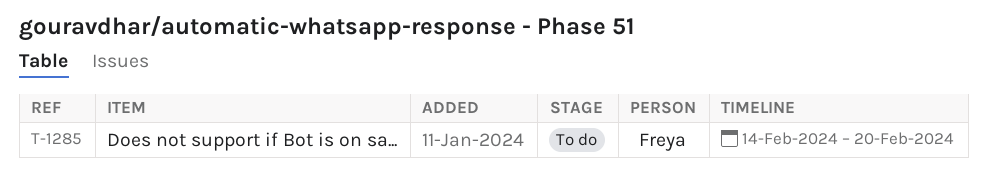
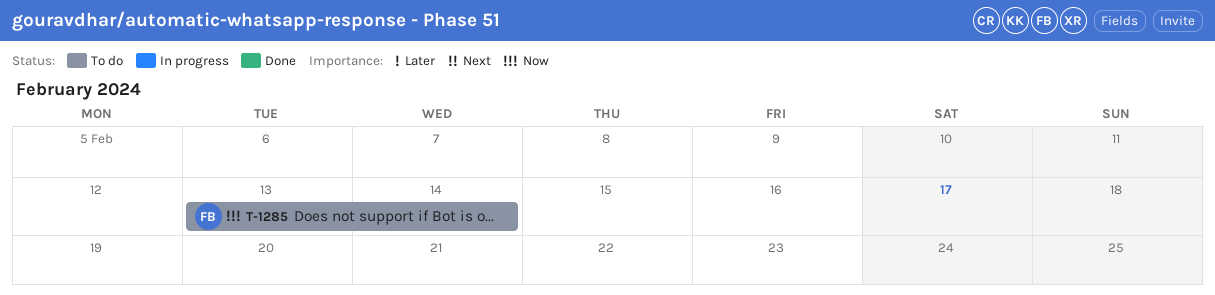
T-1285, start: Feb 14 -> Feb 13
T-1285, due: Feb 20 -> Feb 14

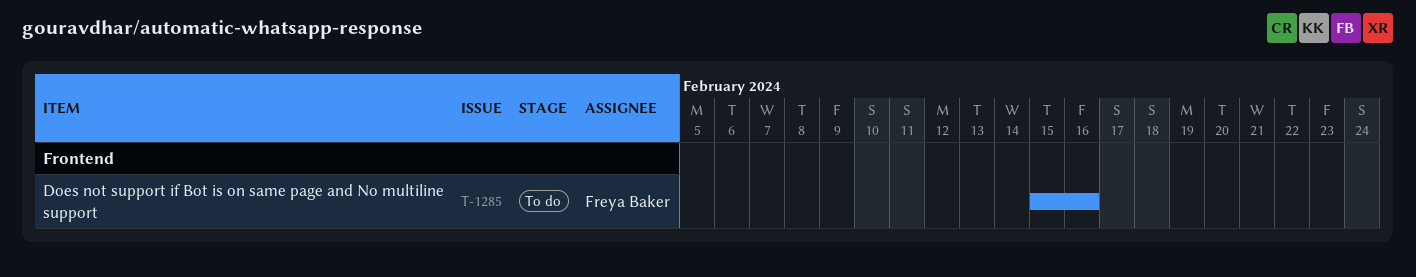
T-1285, start: Feb 13 -> Feb 15
T-1285, due: Feb 14 -> Feb 16

